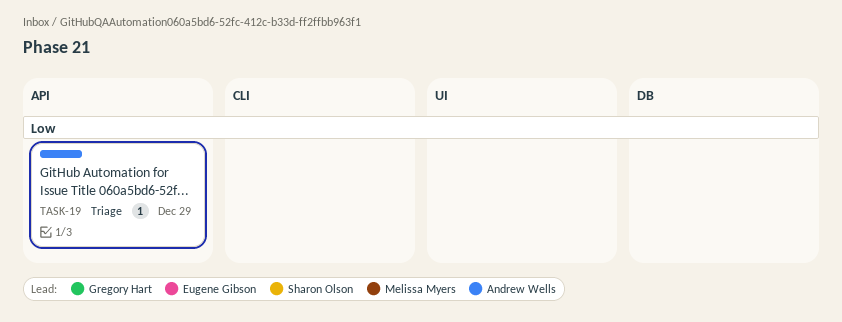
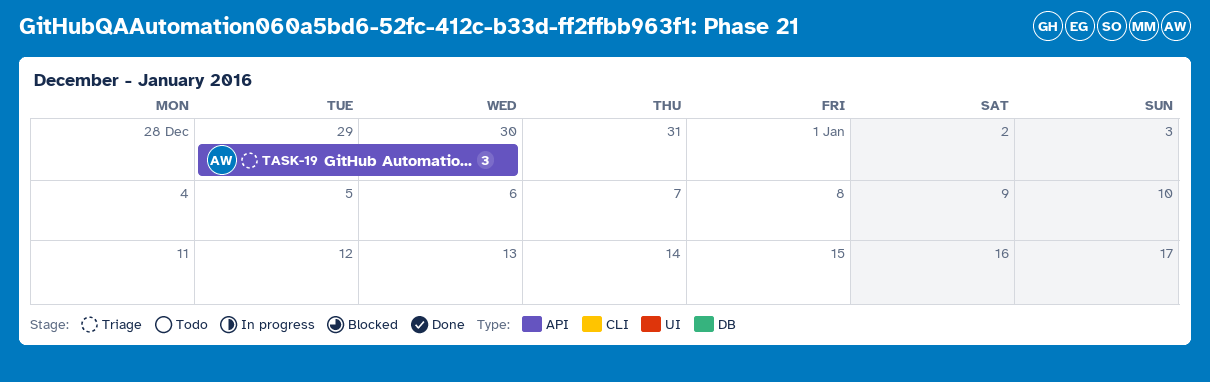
TASK-19, estimate: 1 -> 3
TASK-19, due: Dec 29 -> Dec 30

